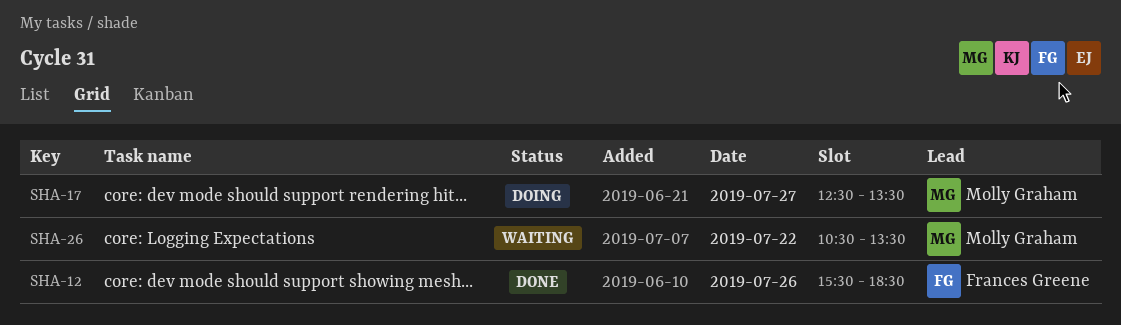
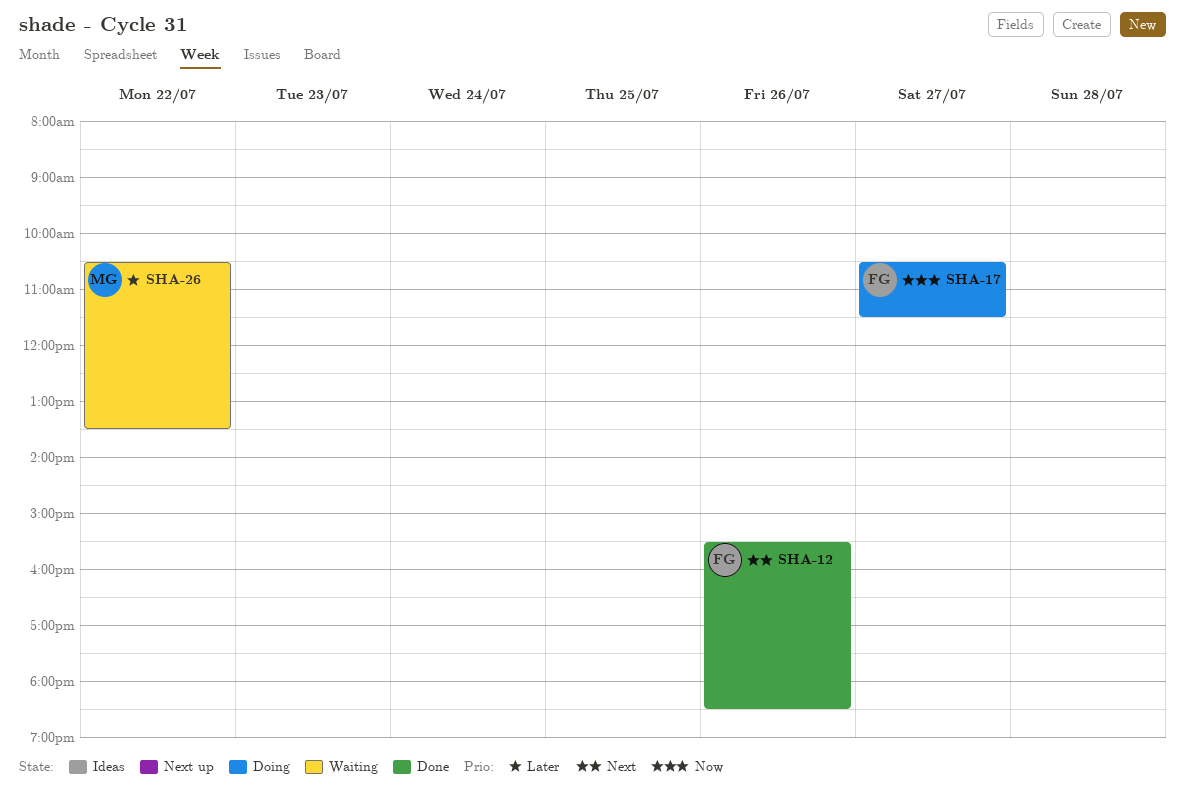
SHA-17, owner: Molly Graham -> Frances Greene
SHA-17, begins: 12:30 -> 10:30
SHA-17, ends: 13:30 -> 11:30

